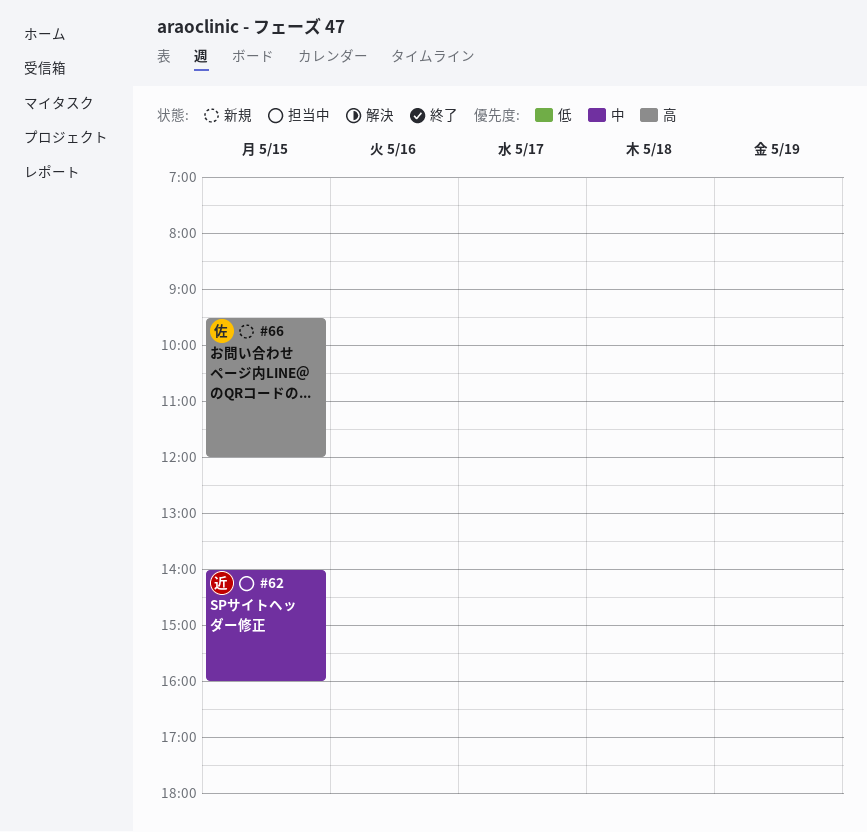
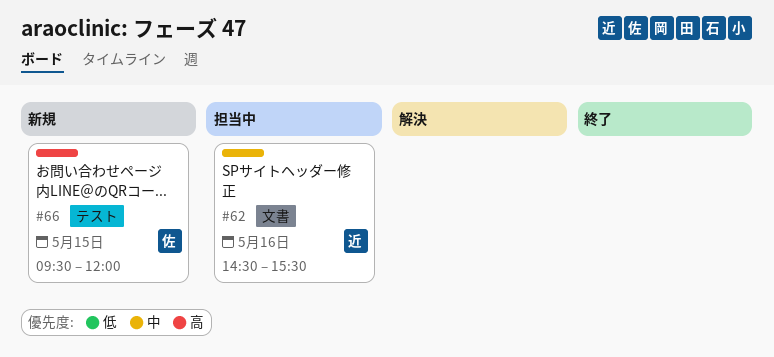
#62, day: May 15 -> May 16
#62, begins: 14:00 -> 14:30
#62, ends: 16:00 -> 15:30

